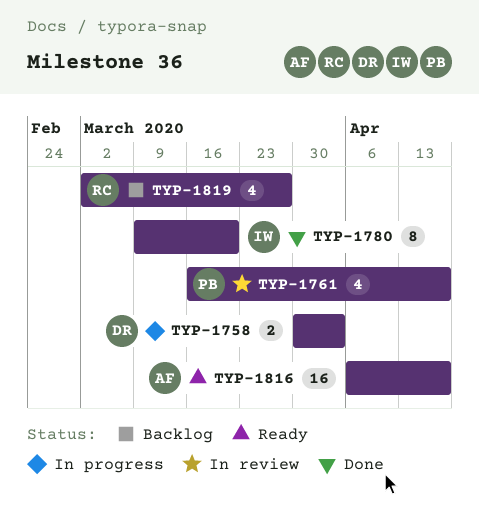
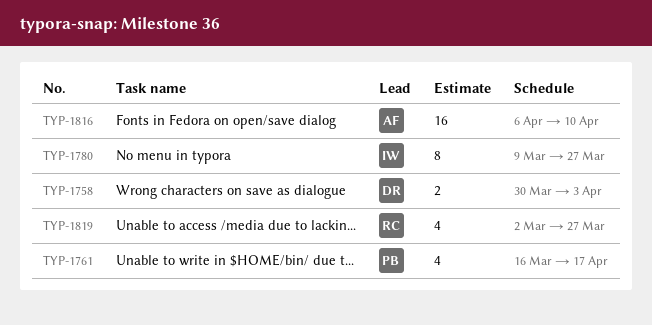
TYP-1780, due: Mar 20 -> Mar 27
TYP-1816, due: Apr 17 -> Apr 10

